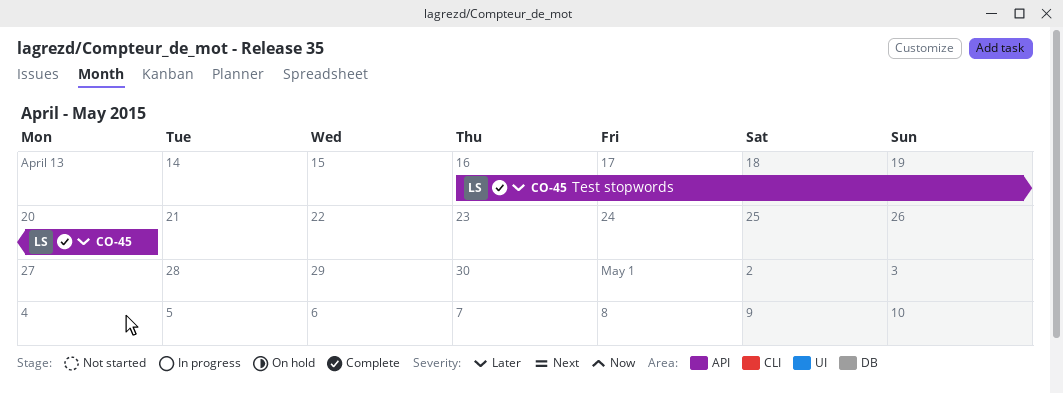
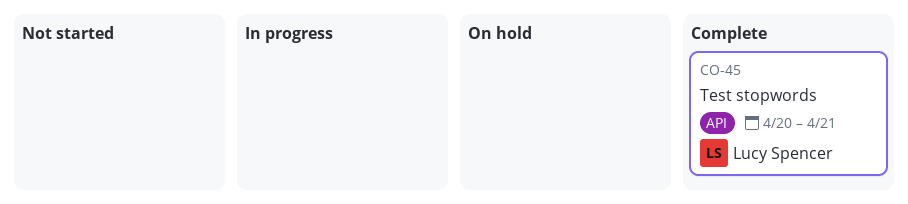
CO-45, start: Apr 16 -> Apr 20
CO-45, due: Apr 20 -> Apr 21

